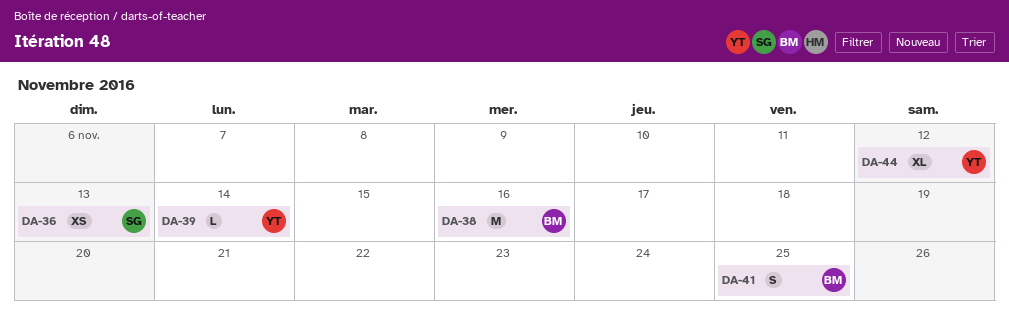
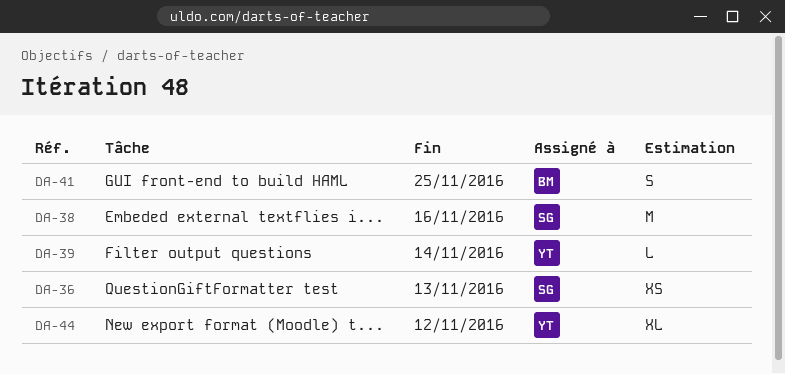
DA-38, owner: BM -> SG

